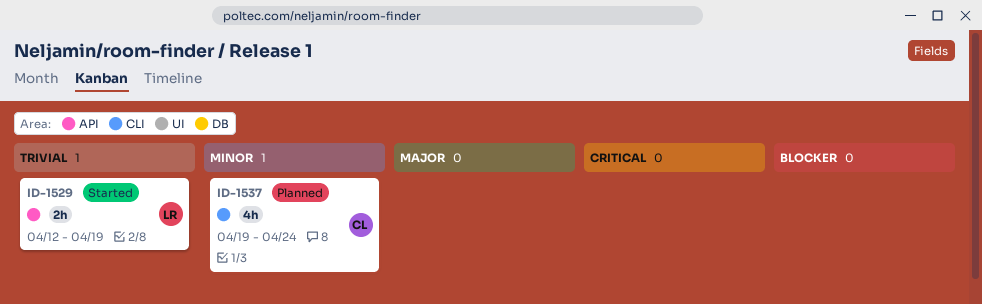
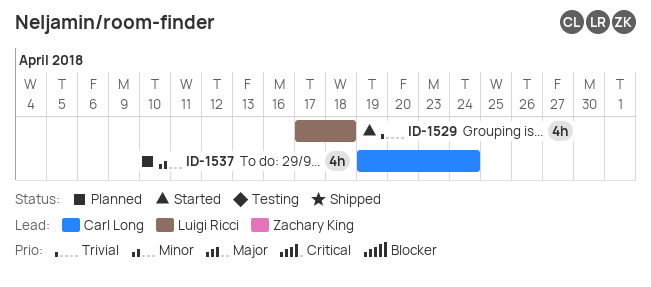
ID-1529, estimate: 2h -> 4h
ID-1529, start: Apr 12 -> Apr 17
ID-1529, due: Apr 19 -> Apr 18

